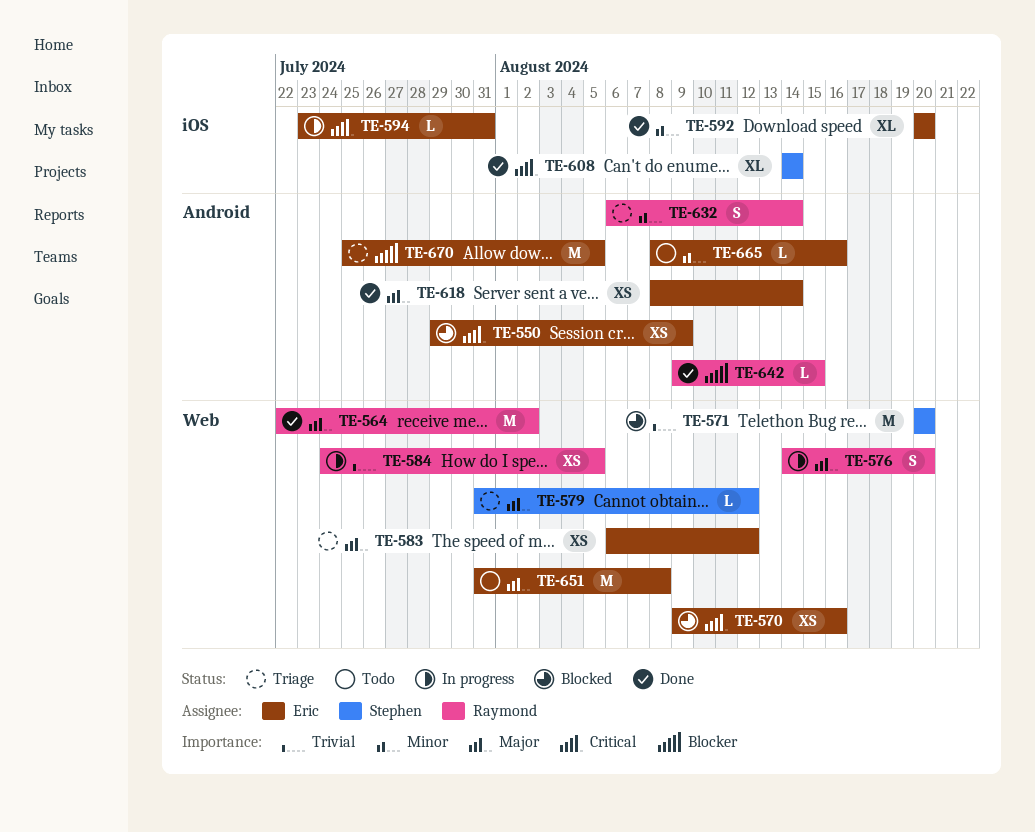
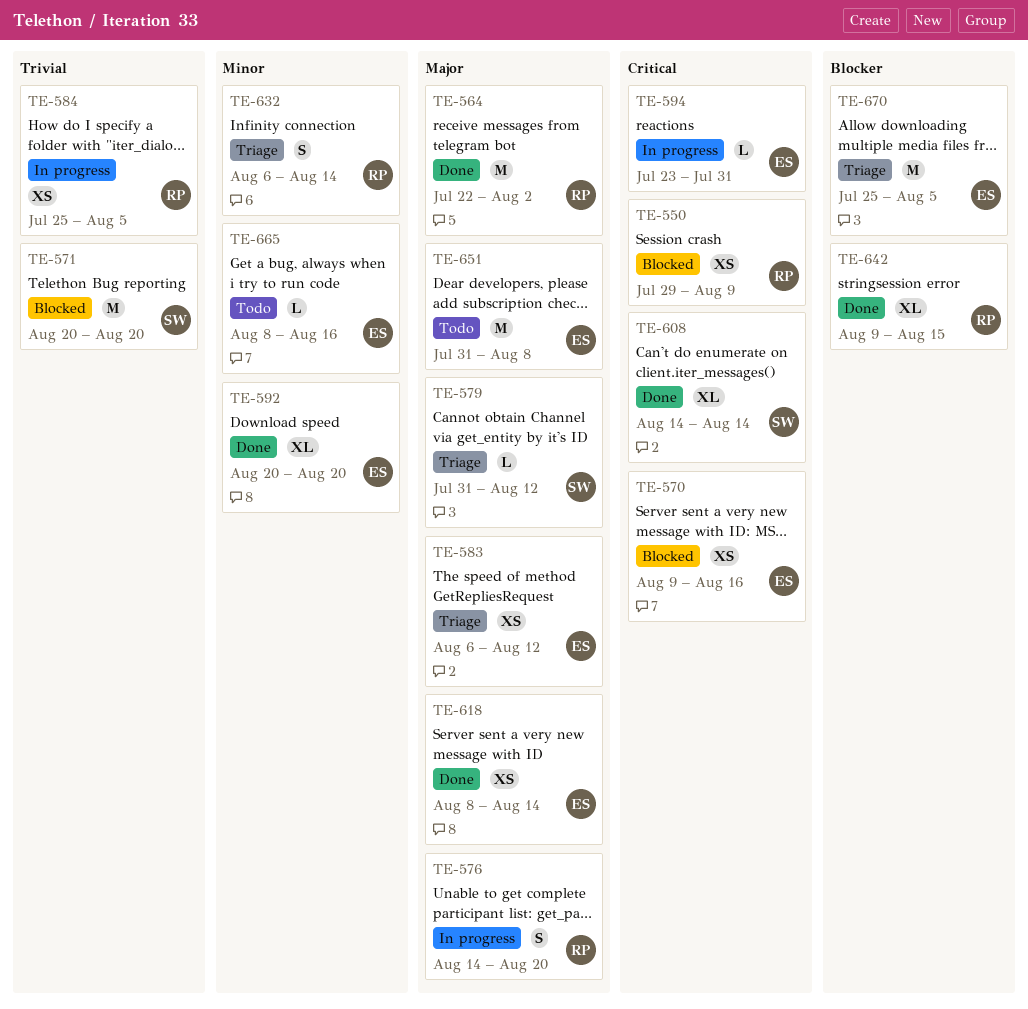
TE-550, owner: Eric -> Raymond
TE-584, start: Jul 24 -> Jul 25
TE-642, estimate: L -> XL

